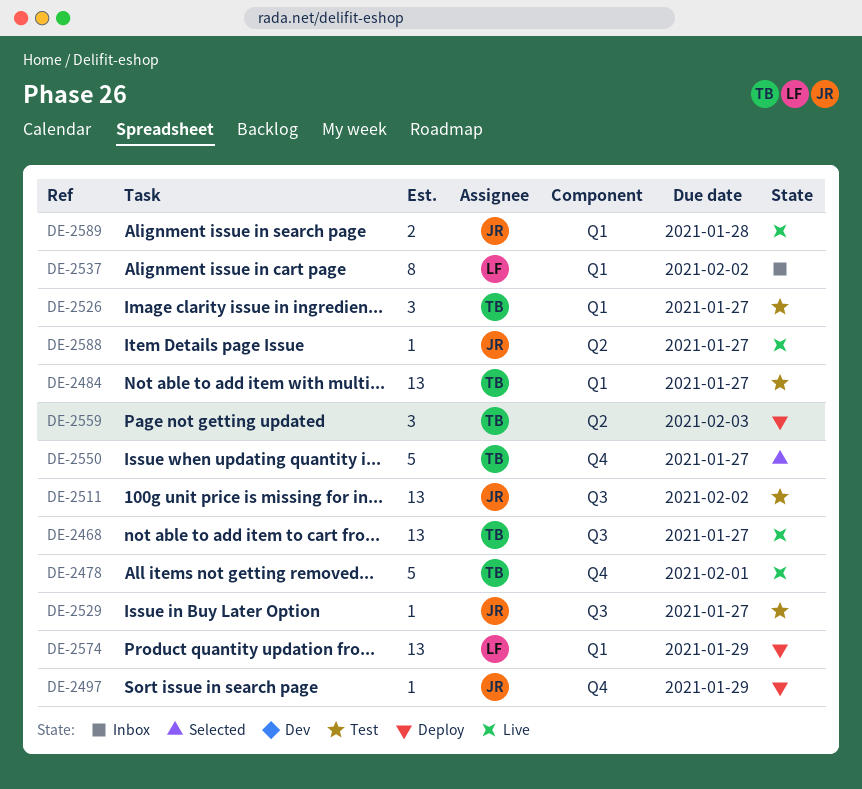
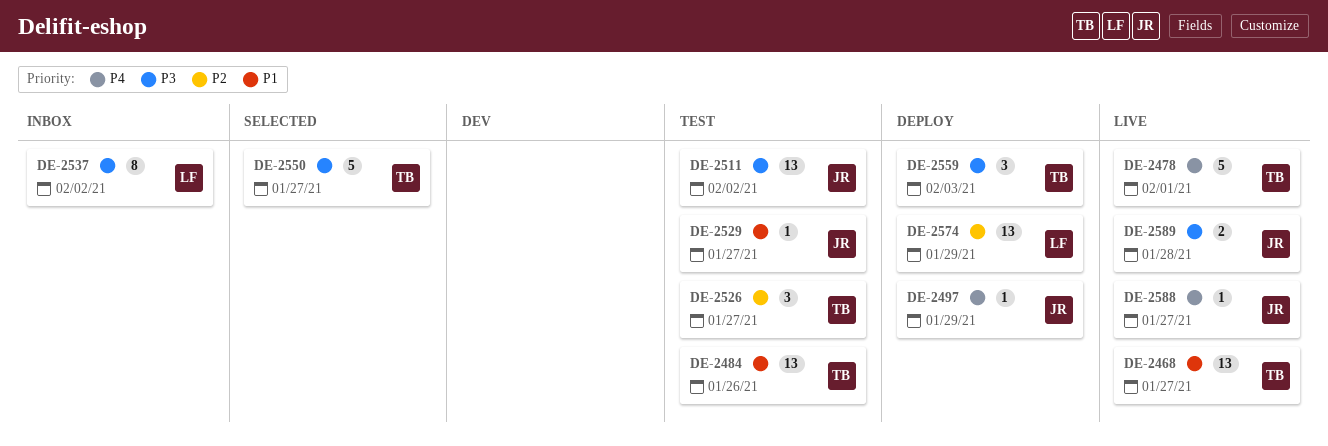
DE-2484, due: Jan 27 -> Jan 26

